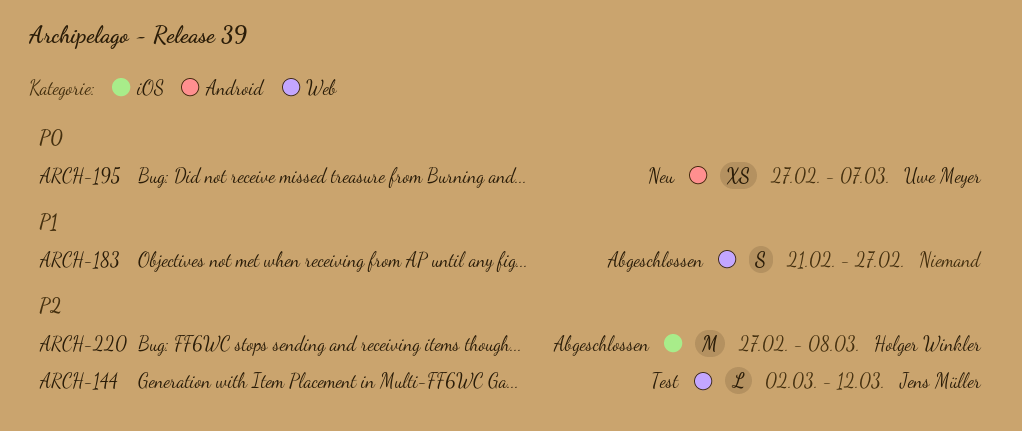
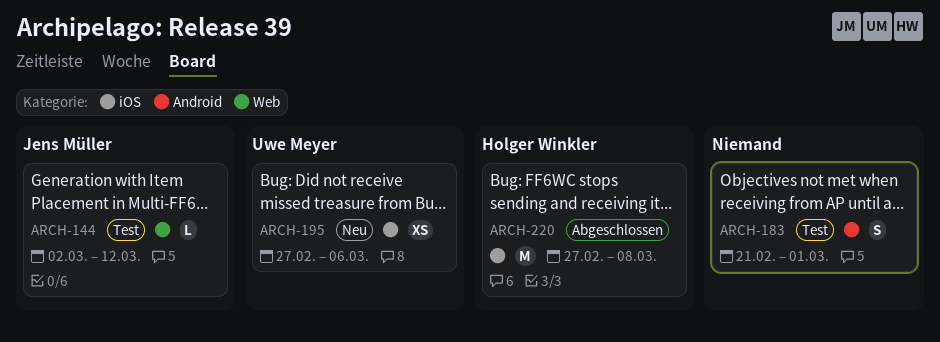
ARCH-183, status: Abgeschlossen -> Test
ARCH-183, label: Web -> Android
ARCH-183, due: Feb 27 -> Mar 1
ARCH-195, label: Android -> iOS
ARCH-195, due: Mar 7 -> Mar 6

